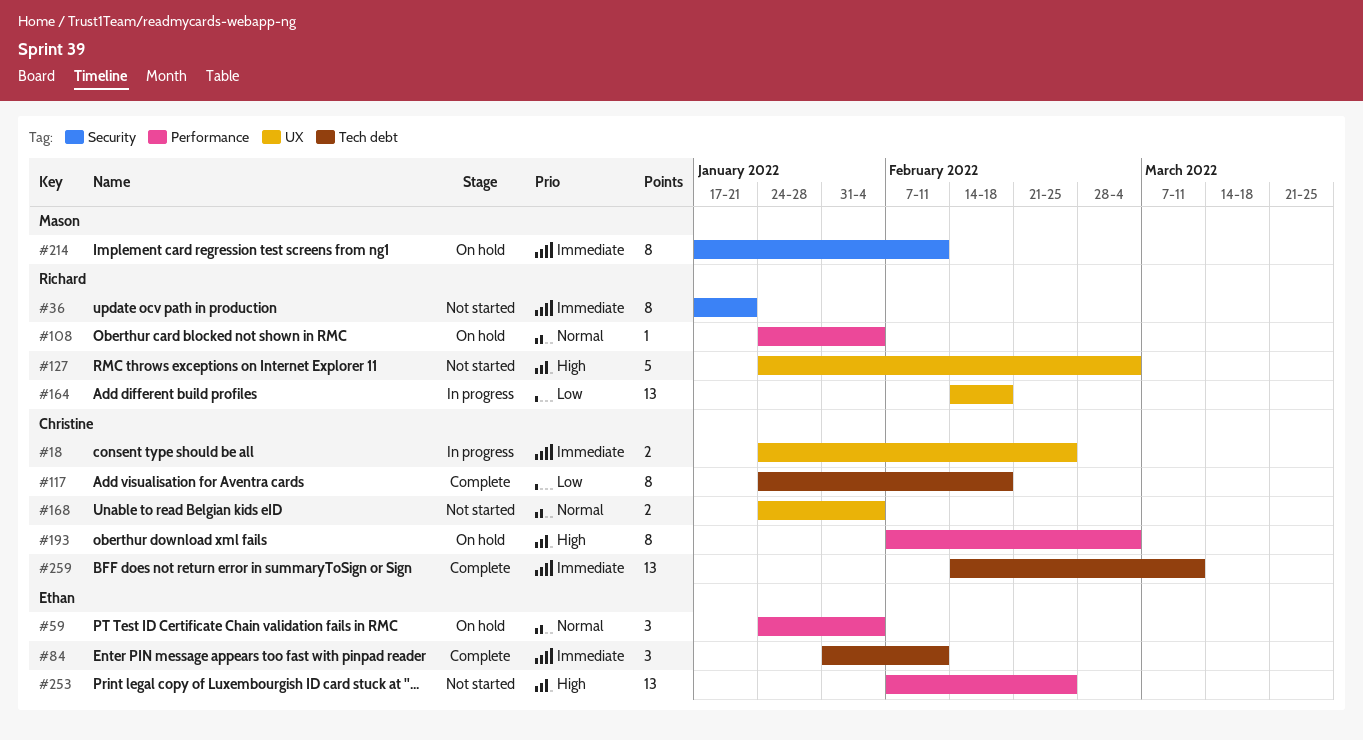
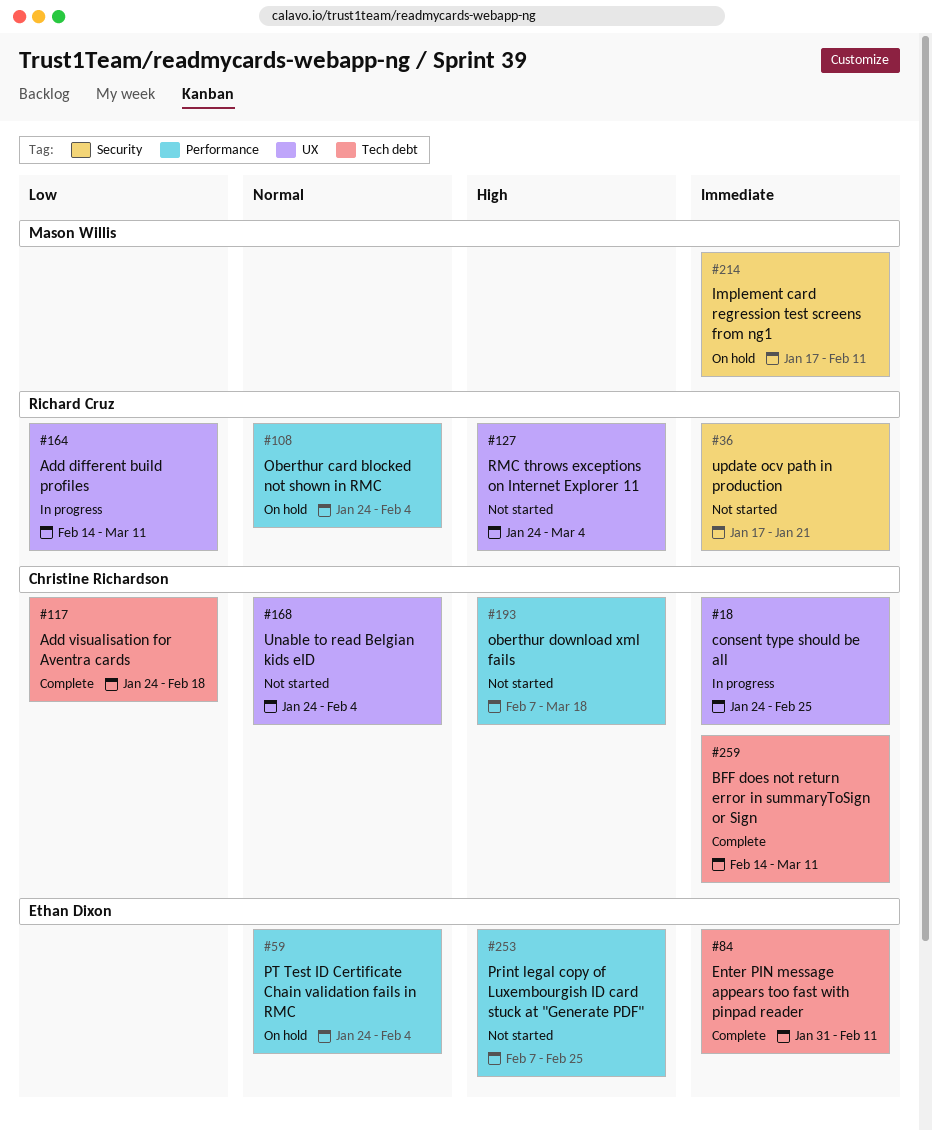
#164, due: Feb 18 -> Mar 11
#193, status: On hold -> Not started
#193, due: Mar 4 -> Mar 18

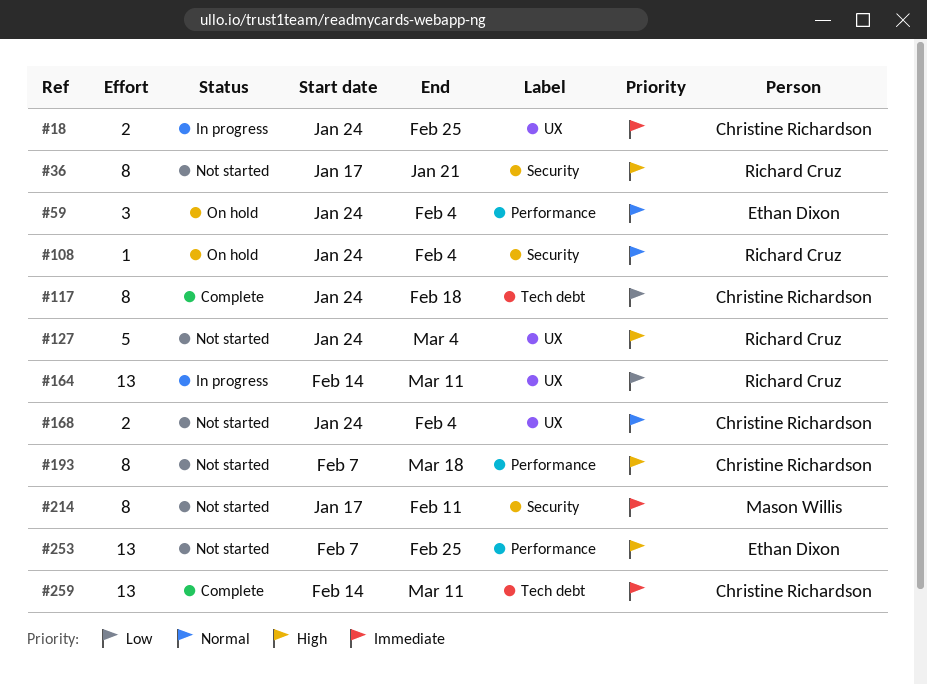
#36, priority: Immediate -> High
#84: present -> none
#108, label: Performance -> Security
#214, status: On hold -> Not started

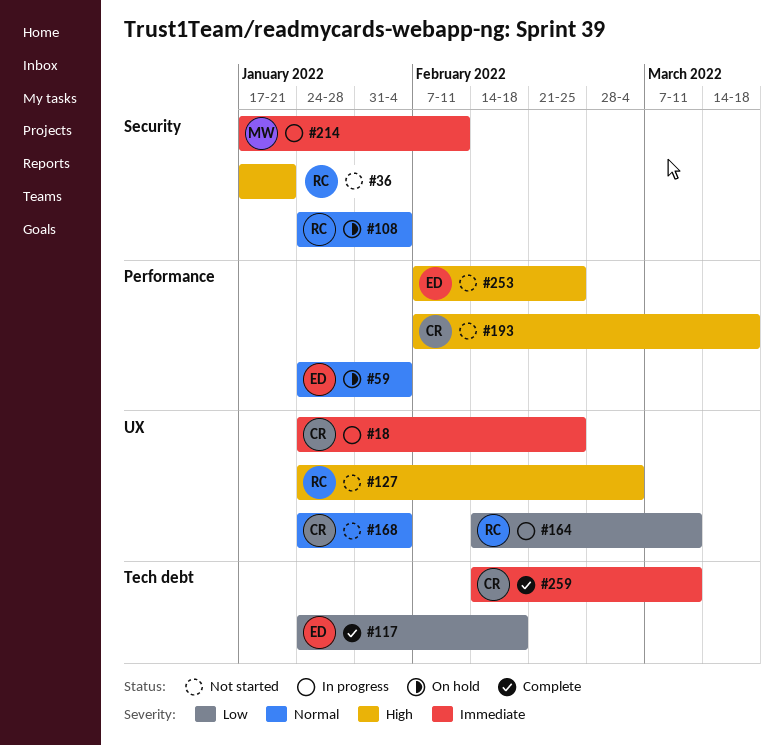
#117, owner: Christine Richardson -> Ethan Dixon
#214, status: Not started -> In progress

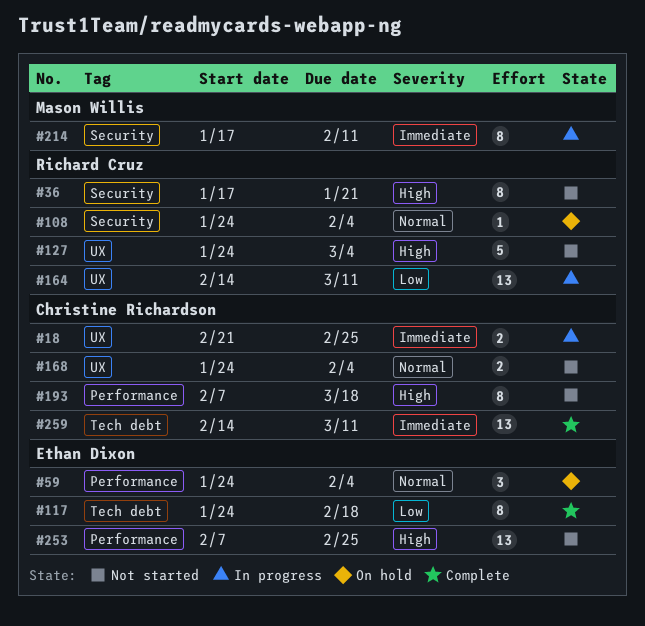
#18, start: Jan 24 -> Feb 21

